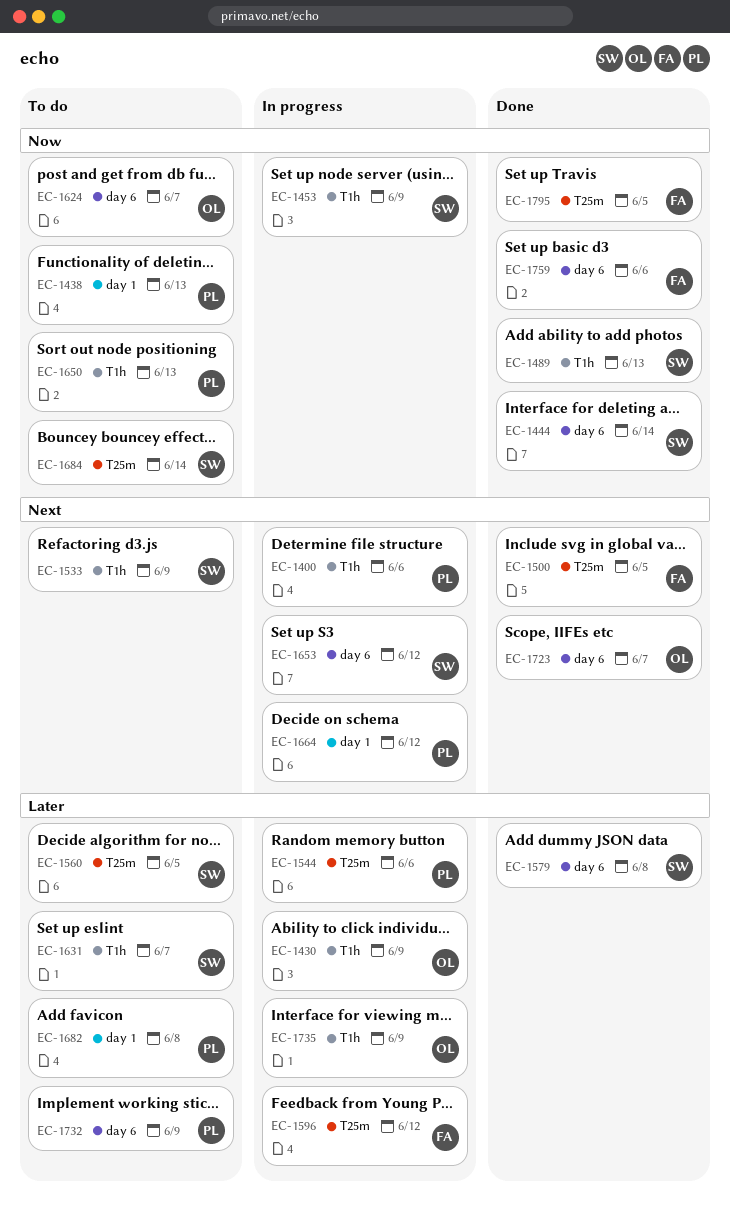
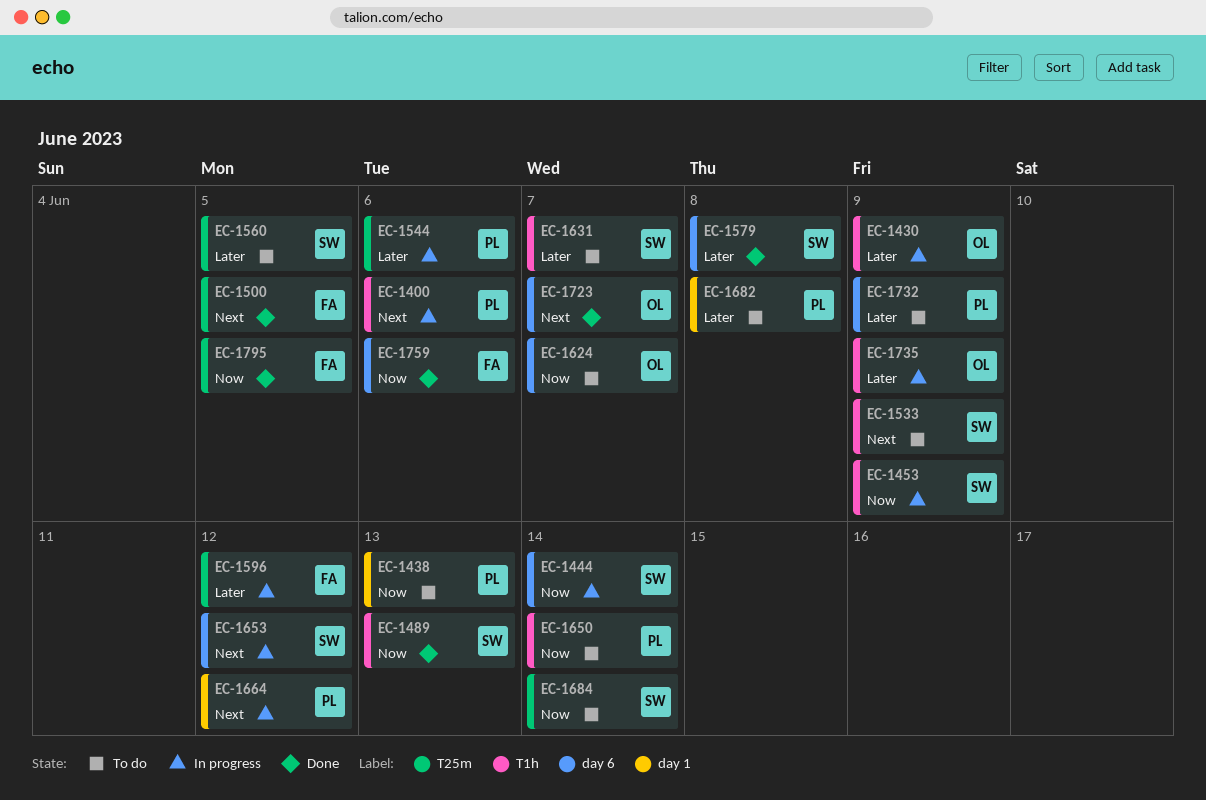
EC-1444, status: Done -> In progress
EC-1650, due: Jun 13 -> Jun 14

